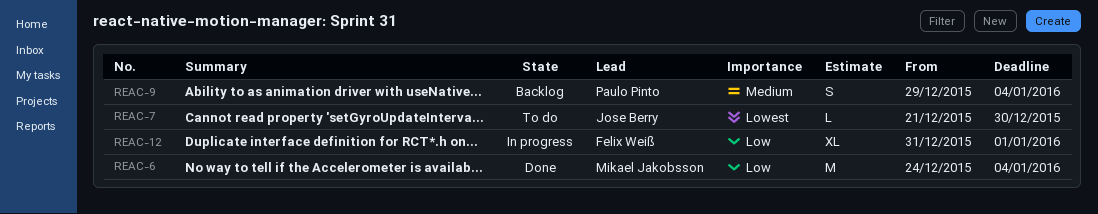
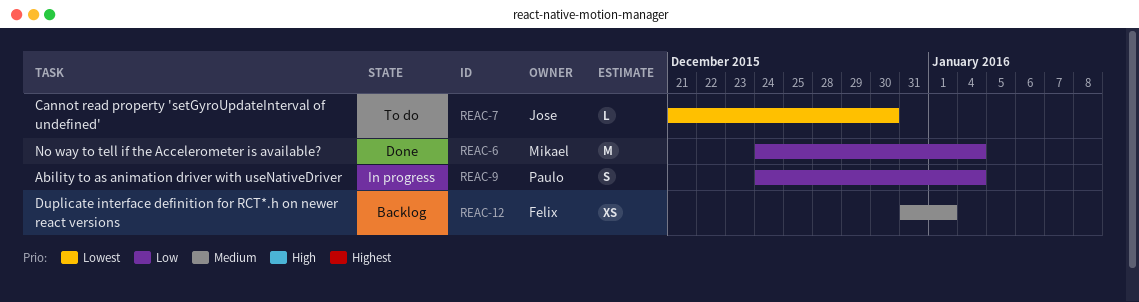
REAC-9, status: Backlog -> In progress
REAC-9, priority: Medium -> Low
REAC-9, start: Dec 29 -> Dec 24
REAC-12, status: In progress -> Backlog
REAC-12, priority: Low -> Medium
REAC-12, estimate: XL -> XS

